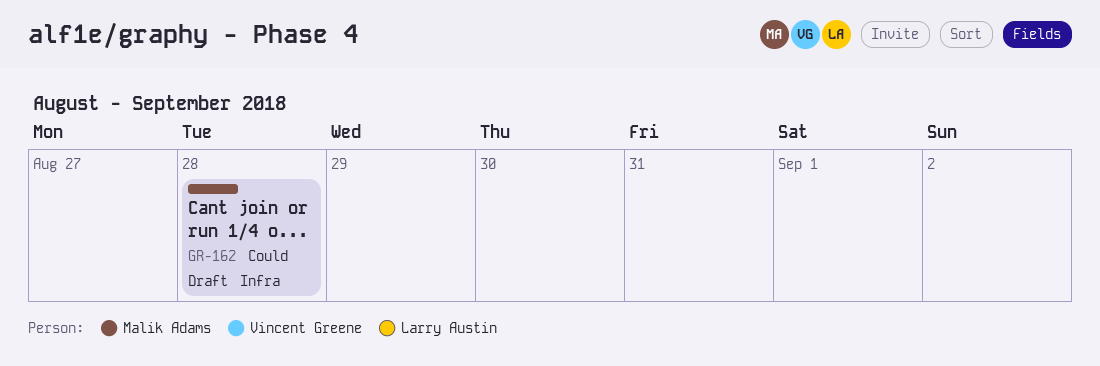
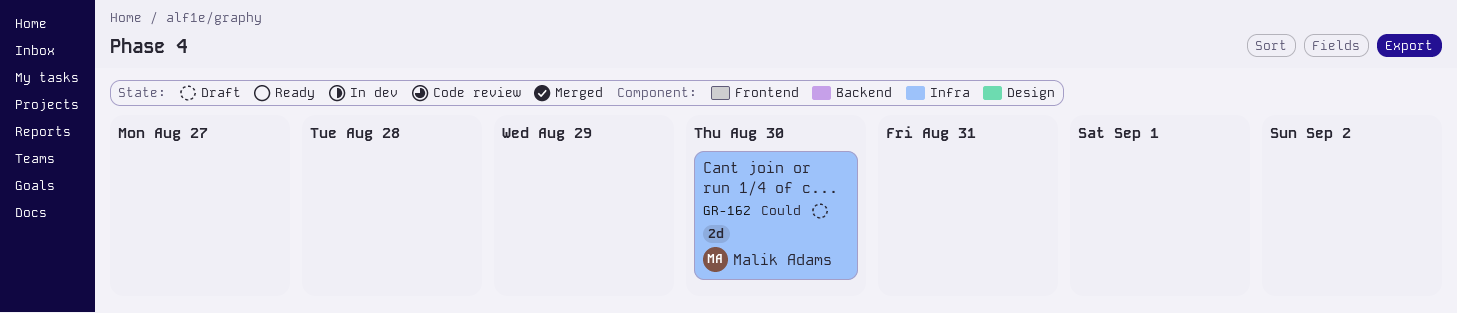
GR-162, due: Aug 28 -> Aug 30

